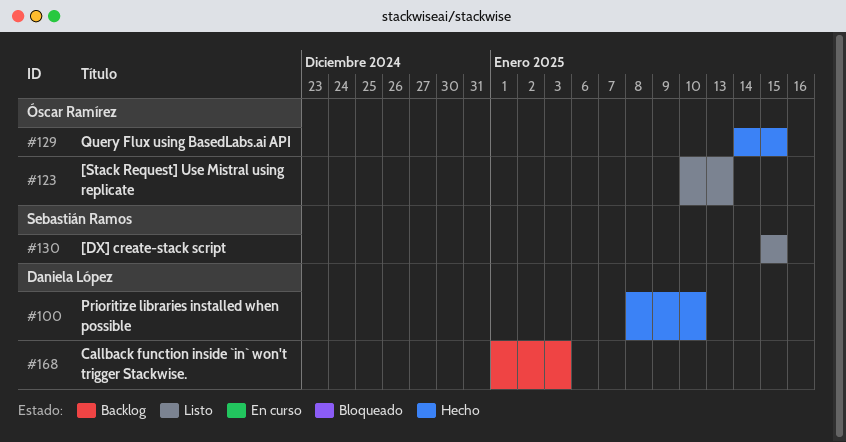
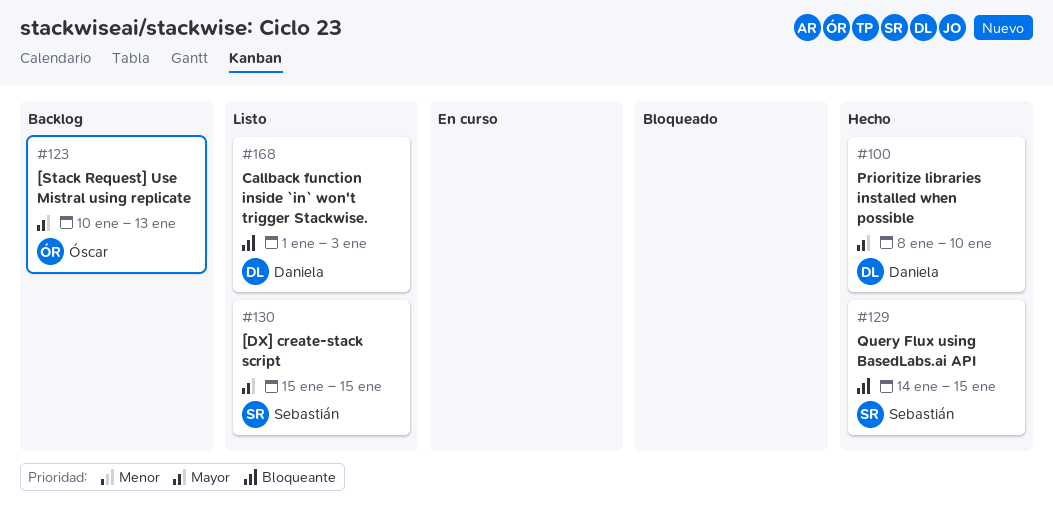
#123, status: Listo -> Backlog
#129, owner: Óscar Ramírez -> Sebastián Ramos
#168, status: Backlog -> Listo

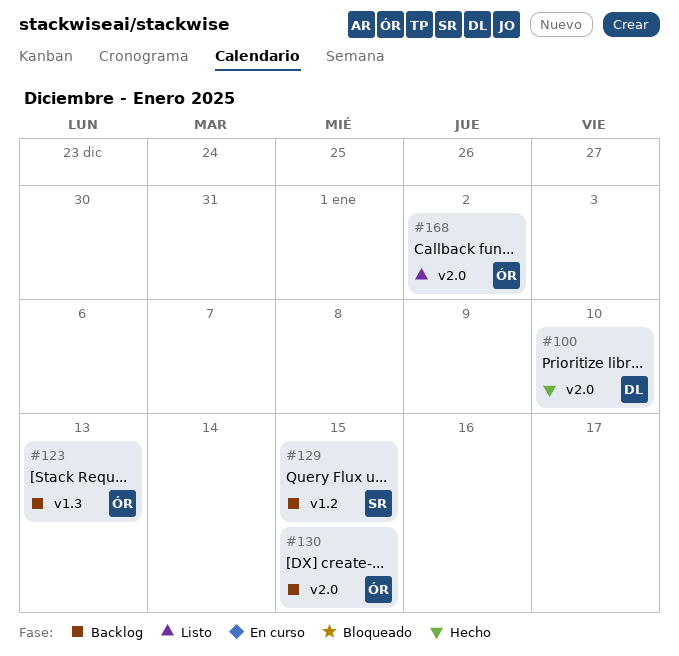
#129, status: Hecho -> Backlog
#130, status: Listo -> Backlog
#130, owner: Sebastián -> Óscar
#168, owner: Daniela -> Óscar
#168, due: Jan 3 -> Jan 2

